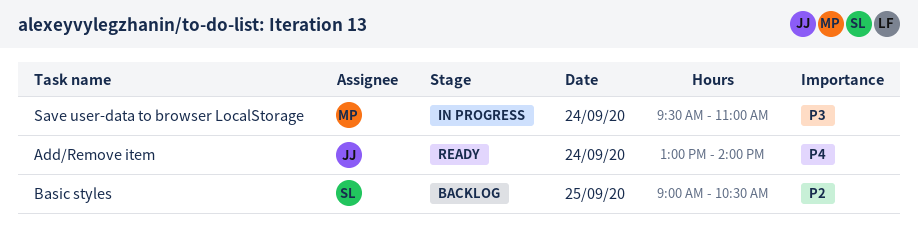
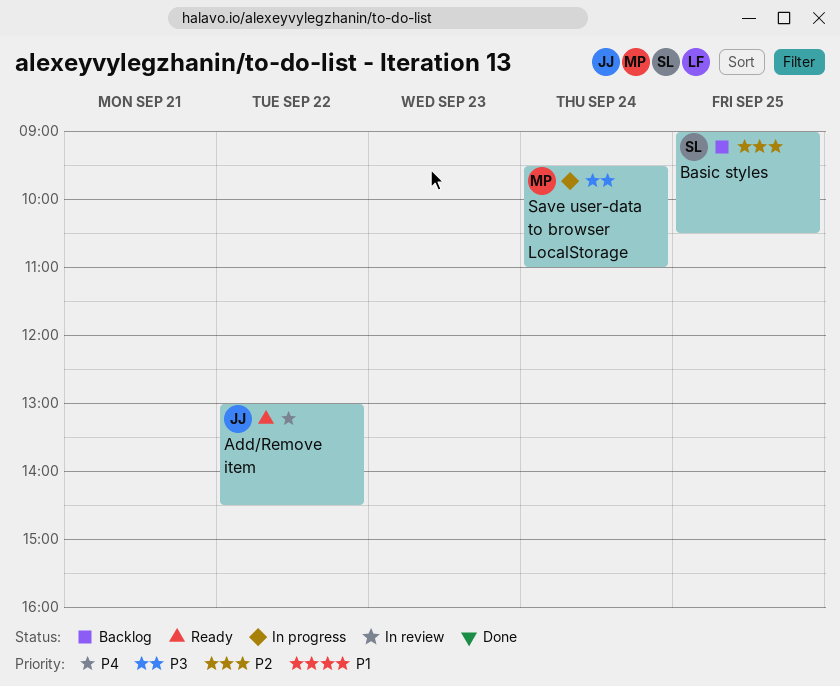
Add/Remove item, day: Sep 24 -> Sep 22
Add/Remove item, ends: 14:00 -> 14:30

